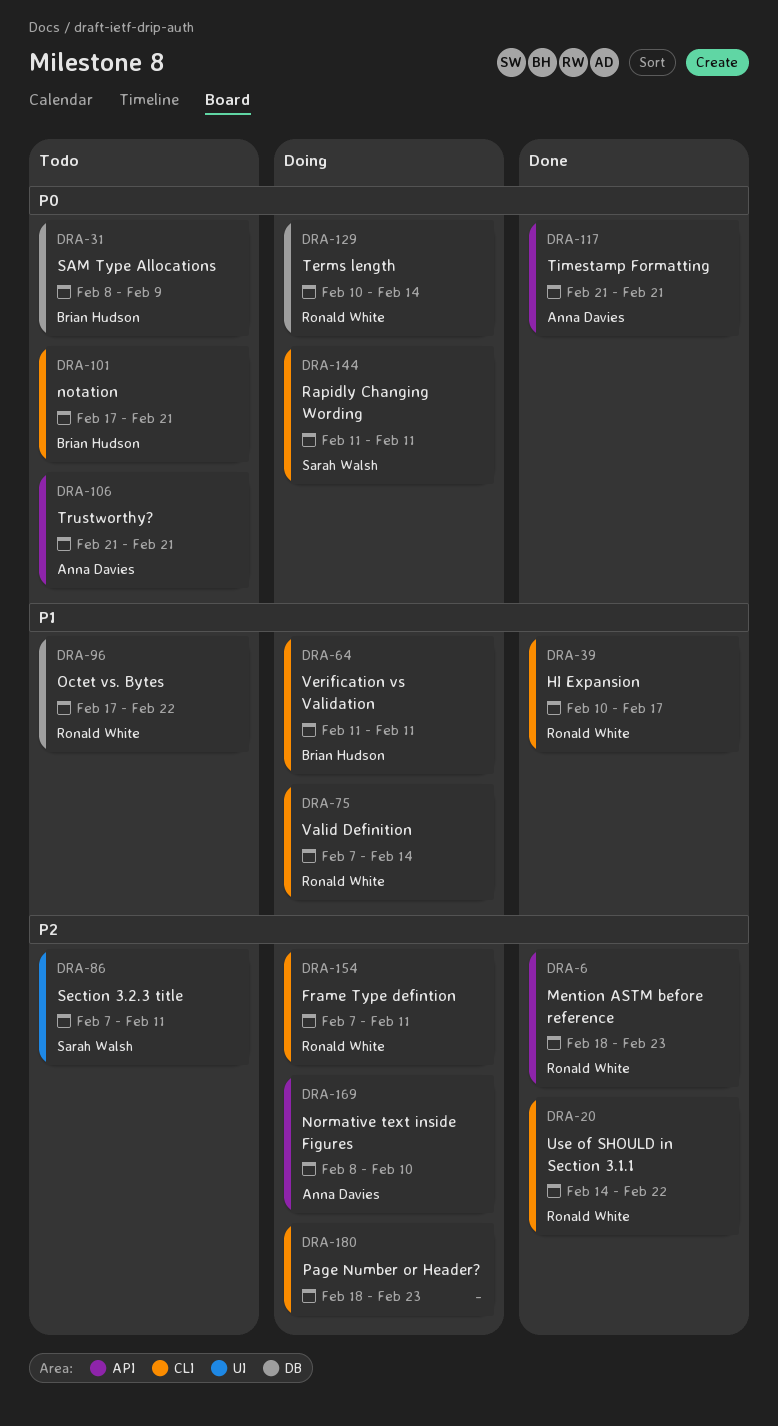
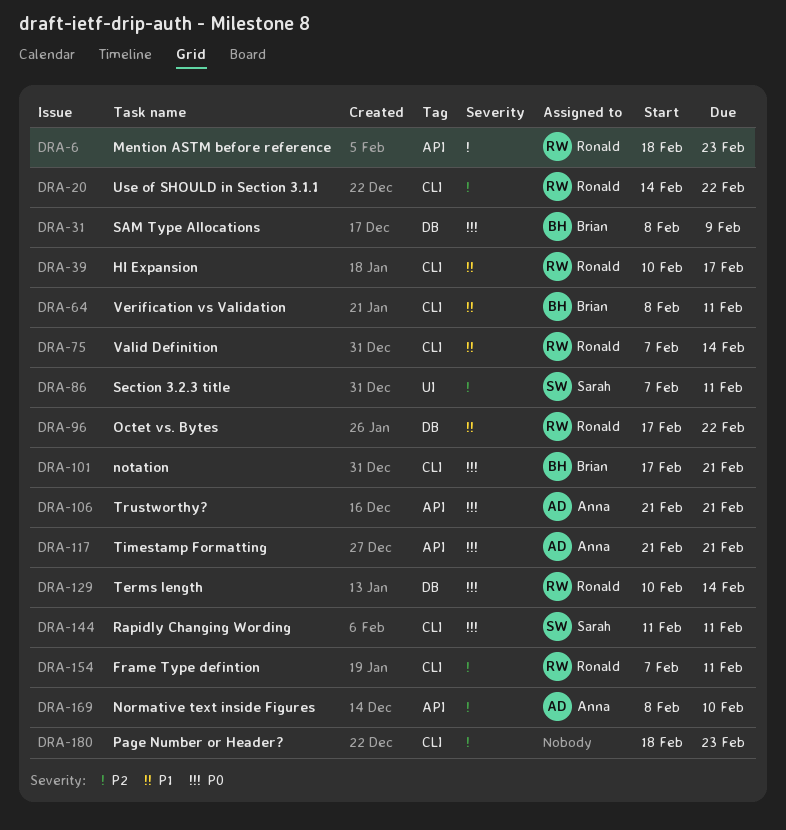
DRA-64, start: Feb 11 -> Feb 8

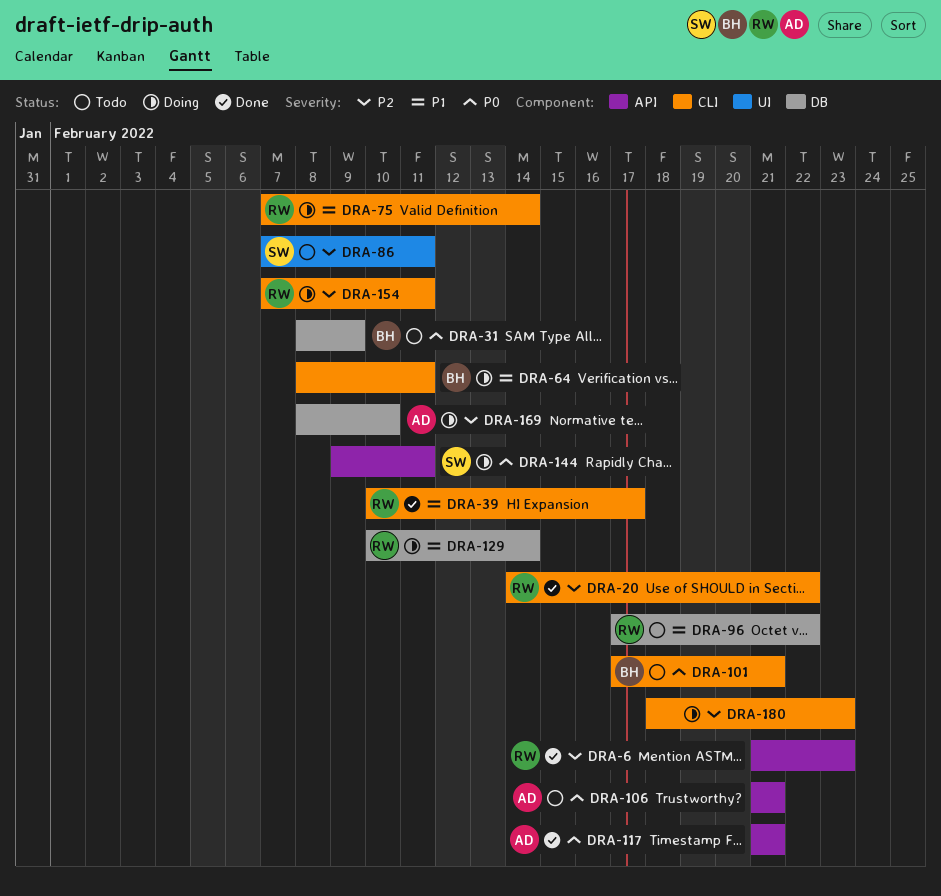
DRA-6, start: Feb 18 -> Feb 21
DRA-129, priority: P0 -> P1
DRA-144, label: CLI -> API
DRA-144, start: Feb 11 -> Feb 9
DRA-169, label: API -> DB

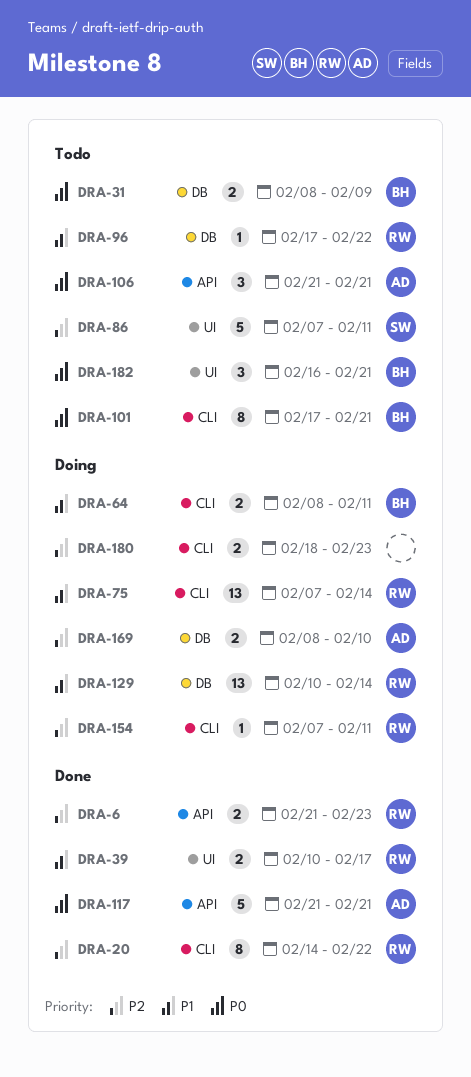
DRA-39, label: CLI -> UI
DRA-144: present -> none
DRA-182: none -> present

